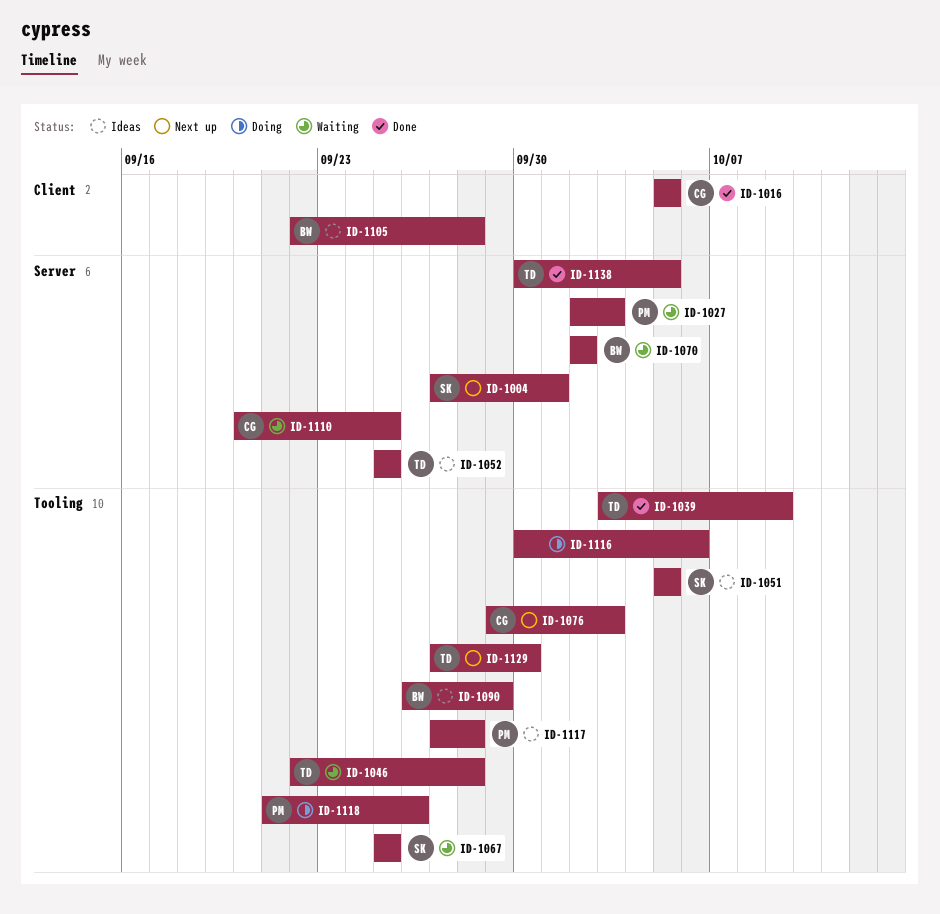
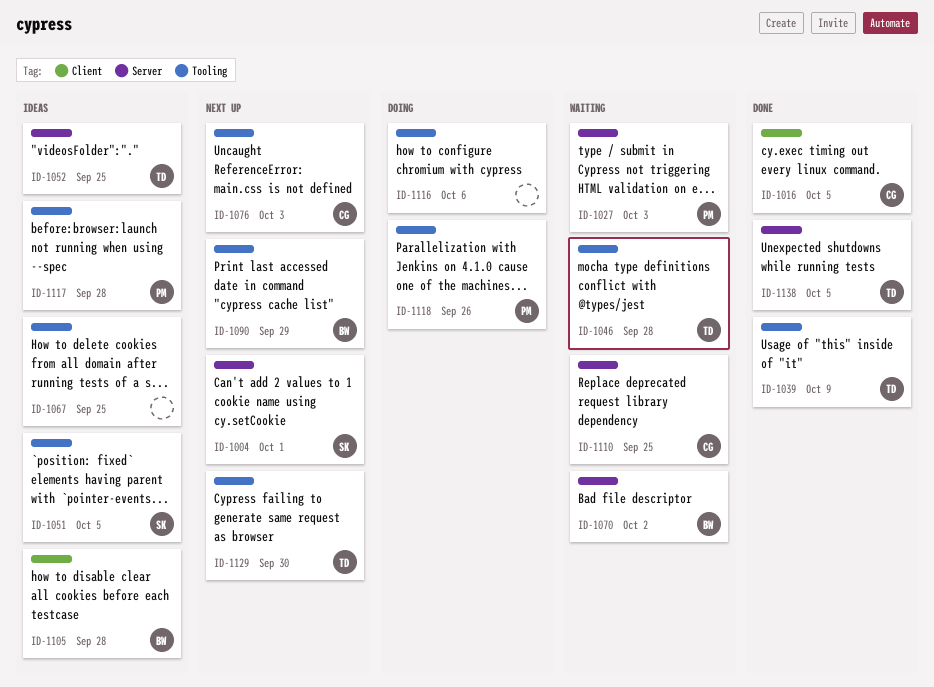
ID-1067, status: Waiting -> Ideas
ID-1067, owner: SK -> none
ID-1090, status: Ideas -> Next up

